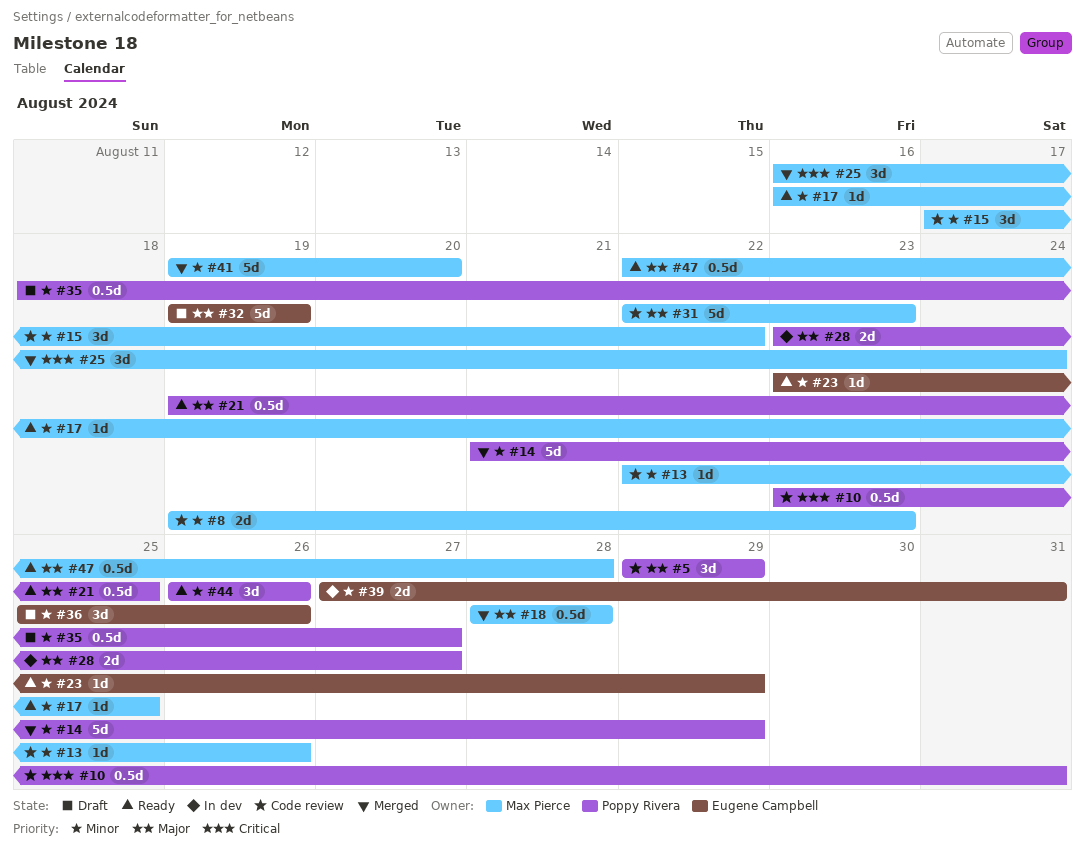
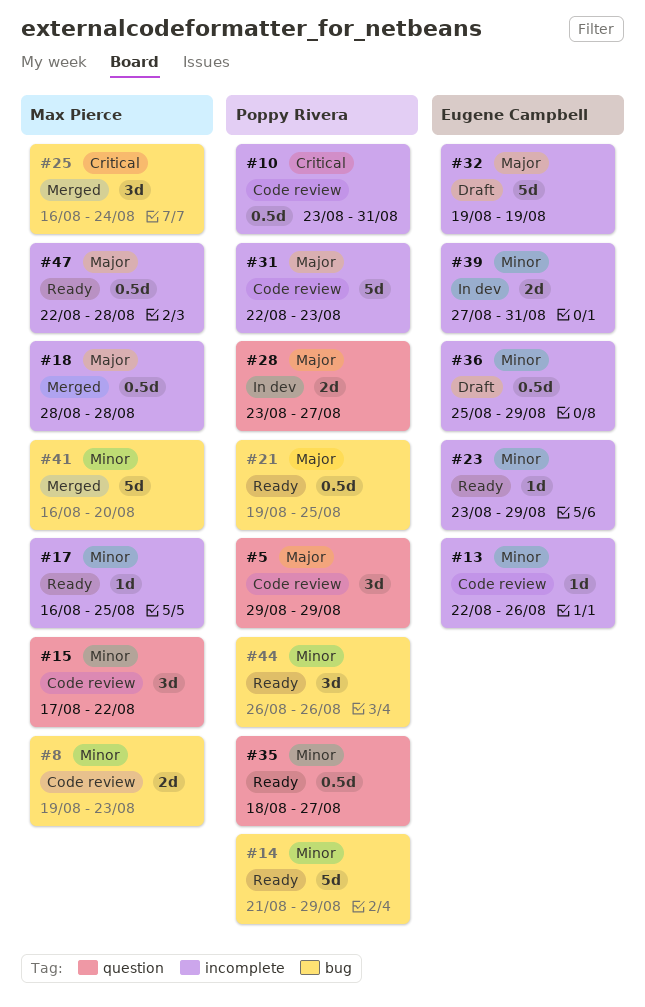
#13, owner: Max Pierce -> Eugene Campbell
#14, status: Merged -> Ready
#31, owner: Max Pierce -> Poppy Rivera
#35, status: Draft -> Ready
#36, estimate: 3d -> 0.5d
#36, due: Aug 26 -> Aug 29
#41, start: Aug 19 -> Aug 16

